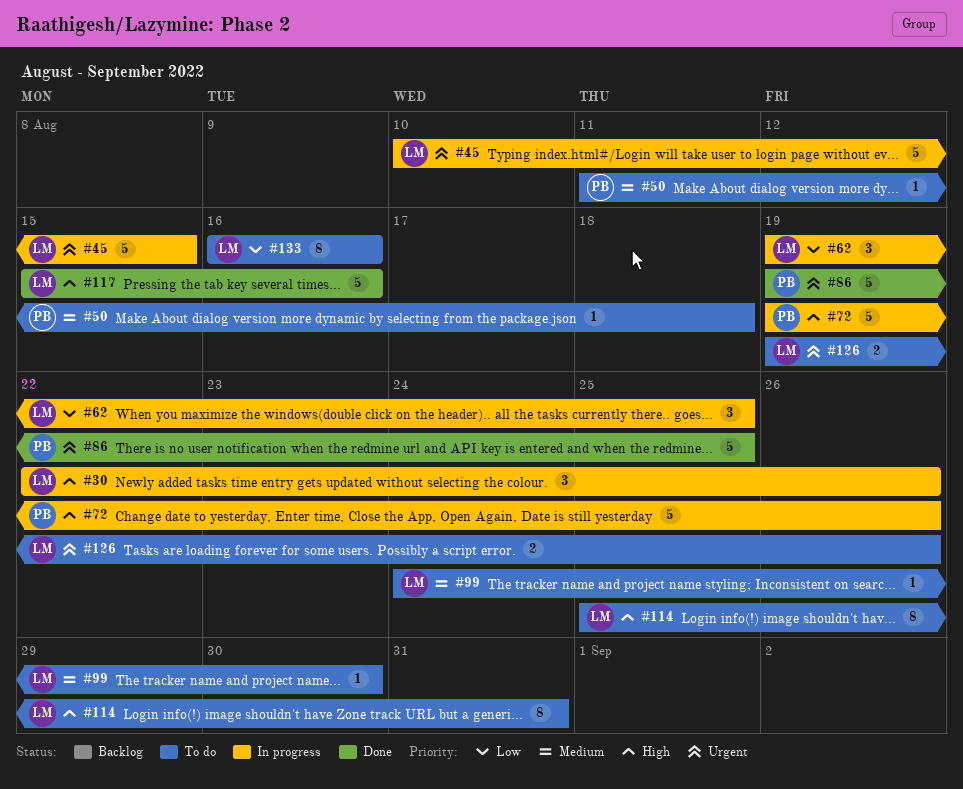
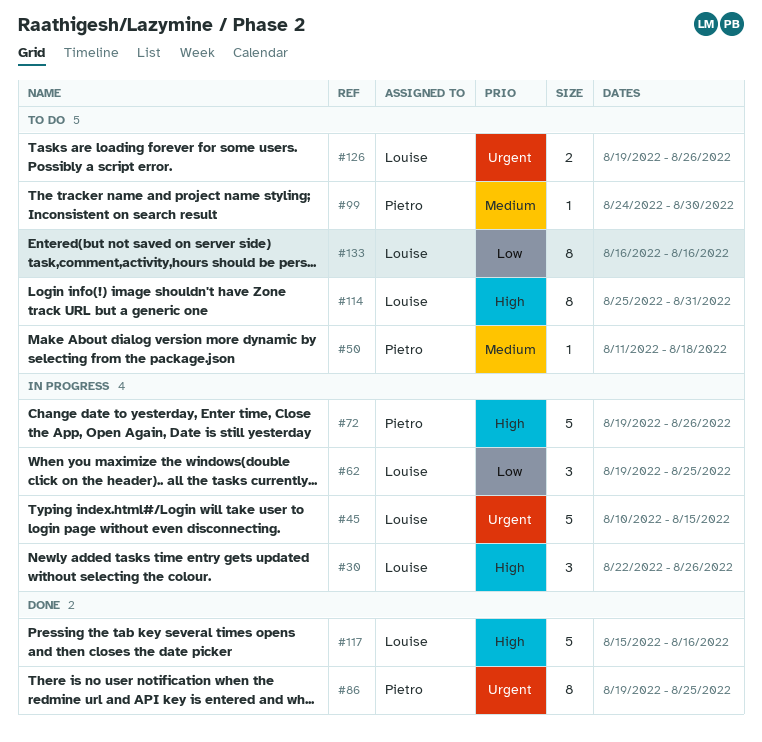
#86, estimate: 5 -> 8
#99, owner: Louise -> Pietro

